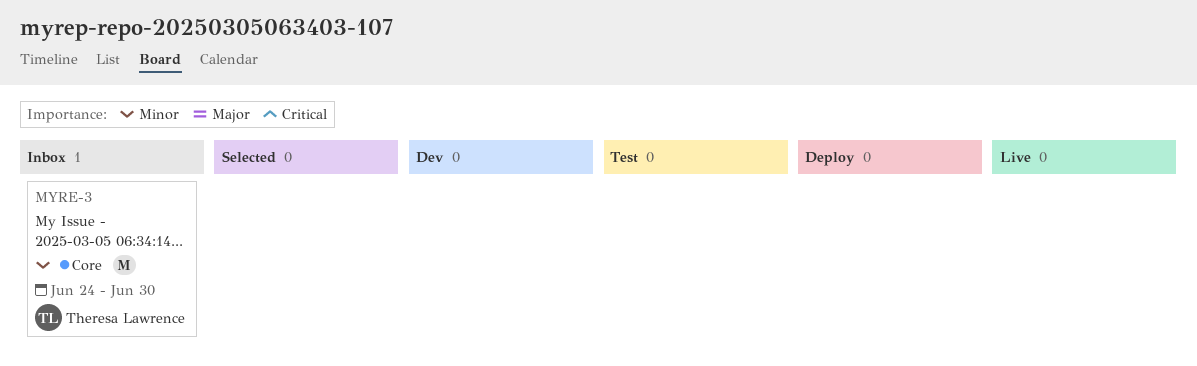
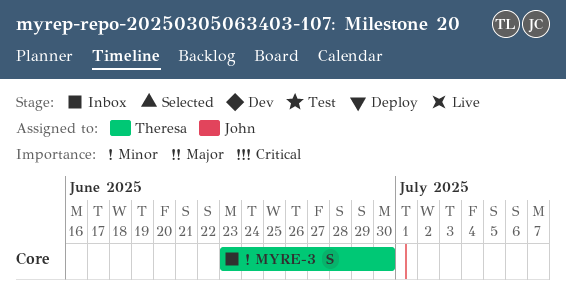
MYRE-3, estimate: M -> S
MYRE-3, start: Jun 24 -> Jun 23

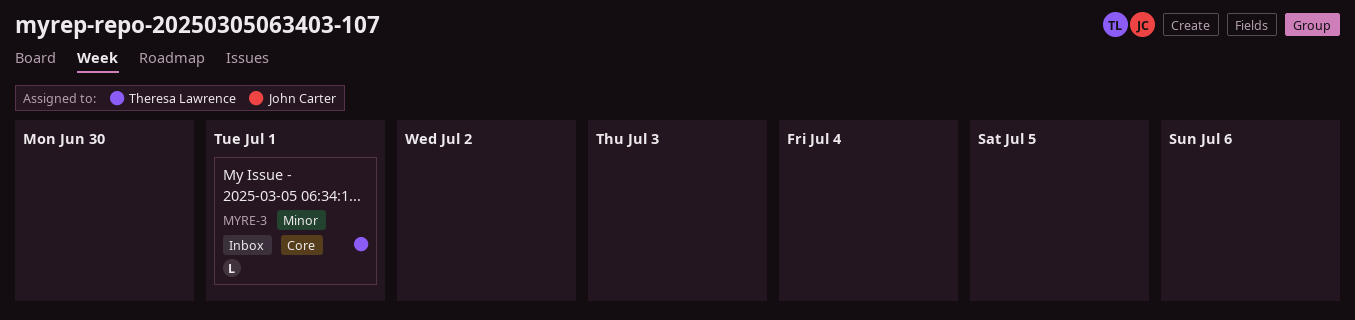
MYRE-3, estimate: S -> L
MYRE-3, due: Jun 30 -> Jul 1

